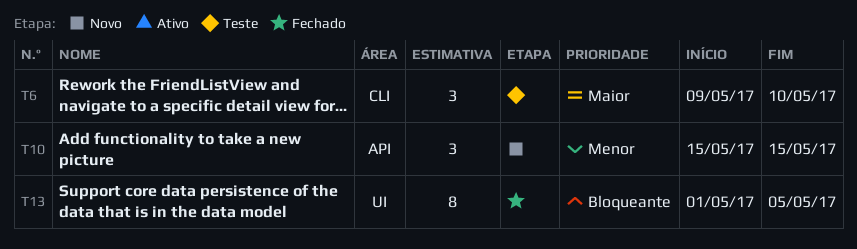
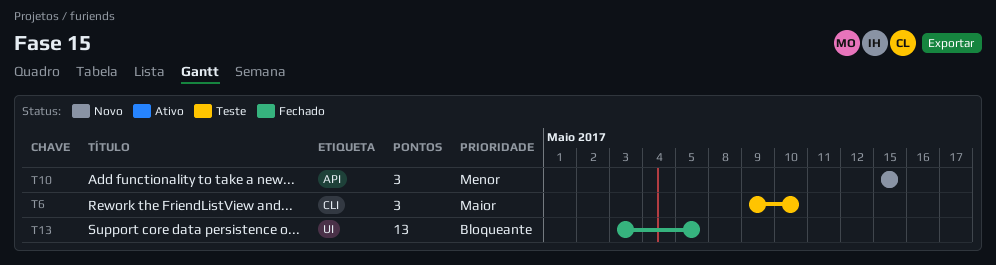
T13, estimate: 8 -> 13
T13, start: May 1 -> May 3

